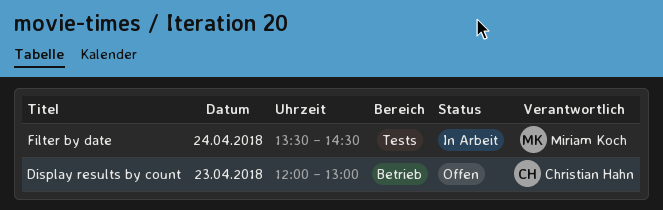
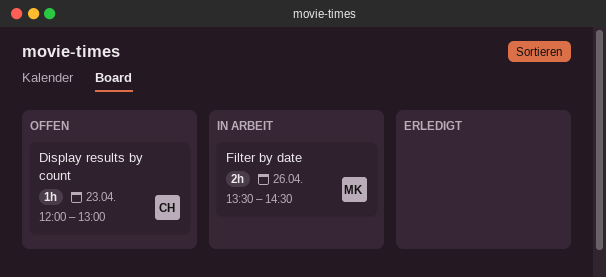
Filter by date, day: Apr 24 -> Apr 26

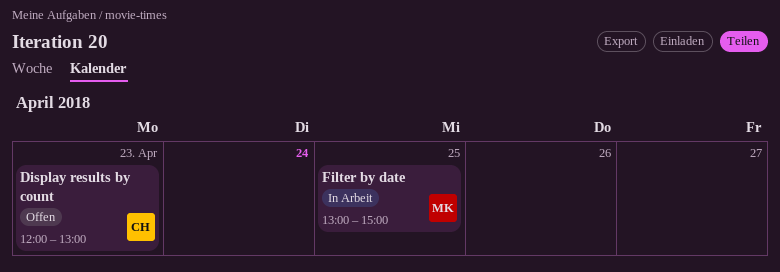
Filter by date, day: Apr 26 -> Apr 25
Filter by date, begins: 13:30 -> 13:00
Filter by date, ends: 14:30 -> 15:00

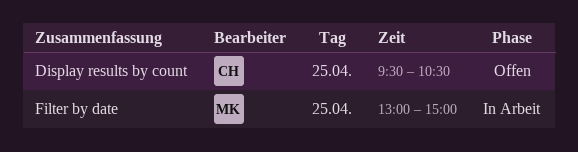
Display results by count, day: Apr 23 -> Apr 25
Display results by count, begins: 12:00 -> 09:30
Display results by count, ends: 13:00 -> 10:30

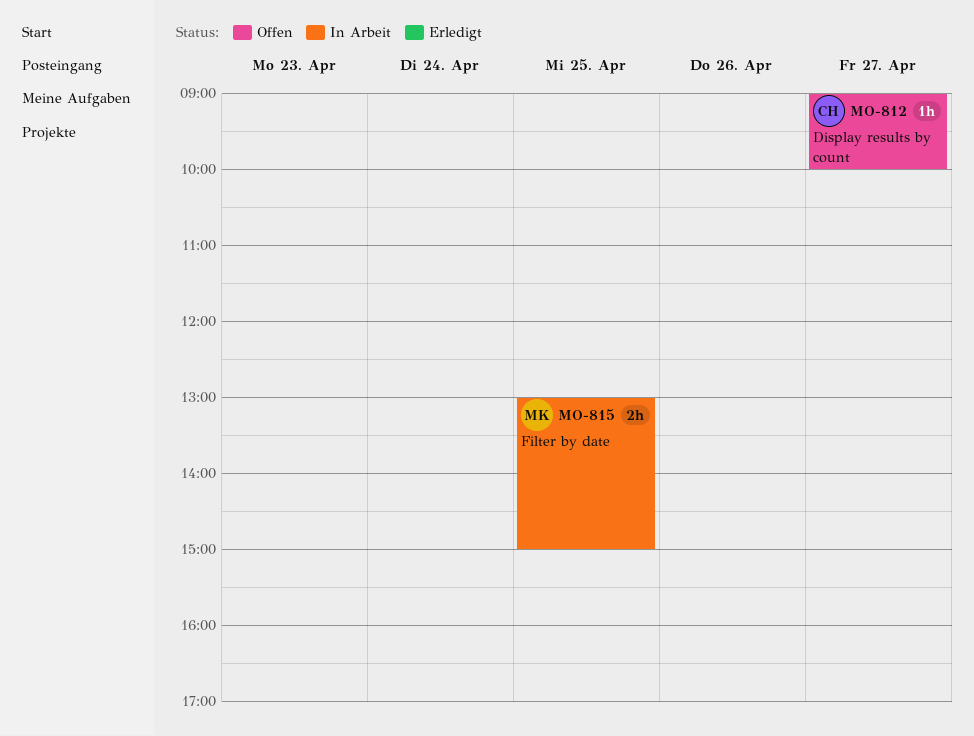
Display results by count, day: Apr 25 -> Apr 27
Display results by count, begins: 09:30 -> 09:00
Display results by count, ends: 10:30 -> 10:00

